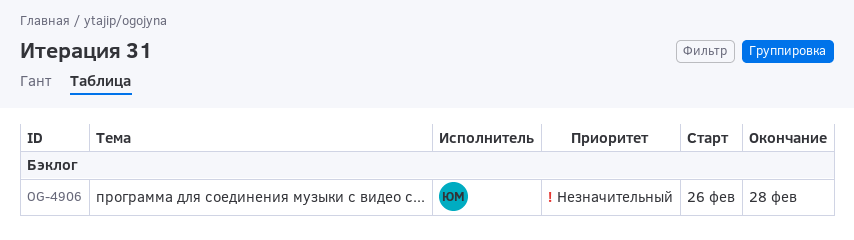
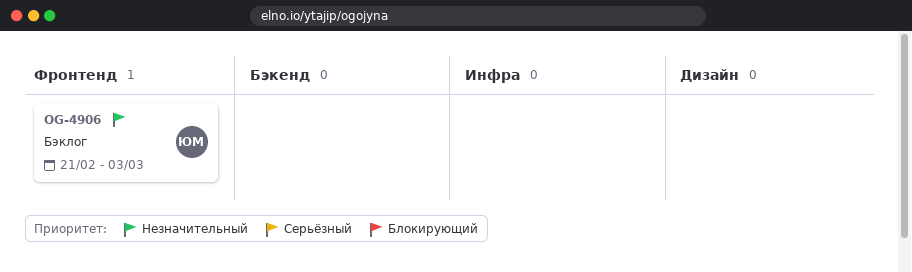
OG-4906, start: Feb 26 -> Feb 21
OG-4906, due: Feb 28 -> Mar 3

